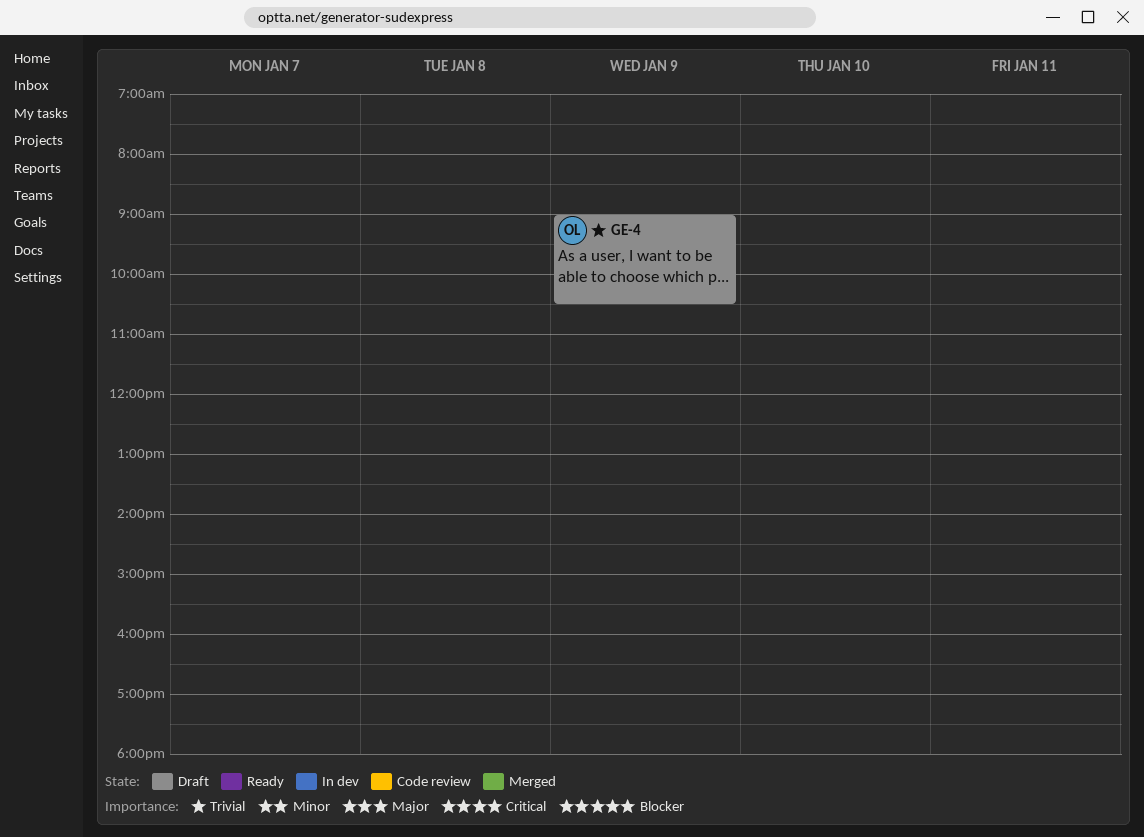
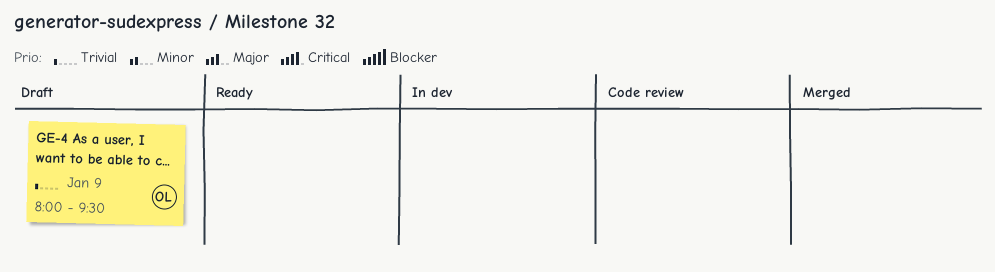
GE-4, begins: 09:00 -> 08:00
GE-4, ends: 10:30 -> 09:30

